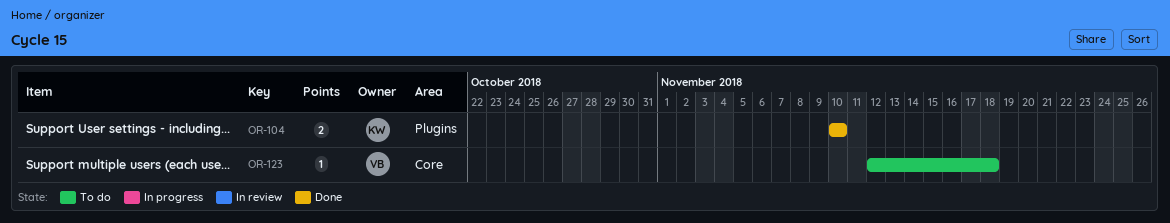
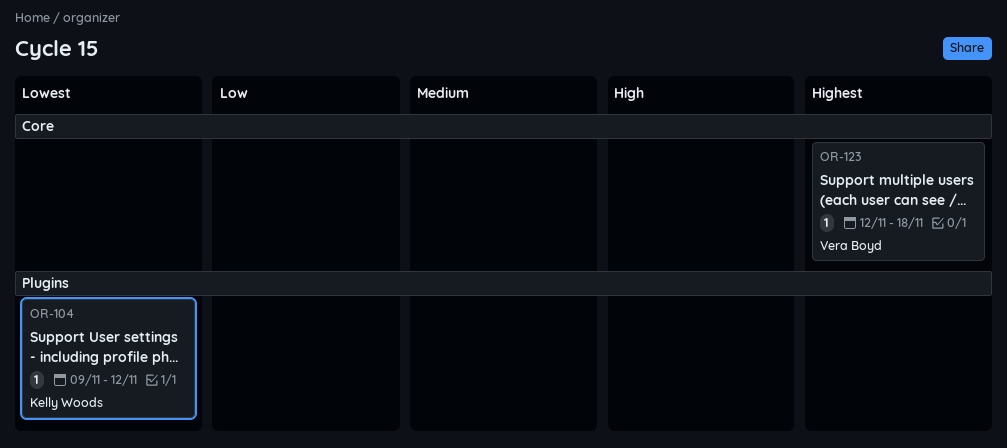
OR-104, estimate: 2 -> 1
OR-104, start: Nov 10 -> Nov 9
OR-104, due: Nov 10 -> Nov 12

